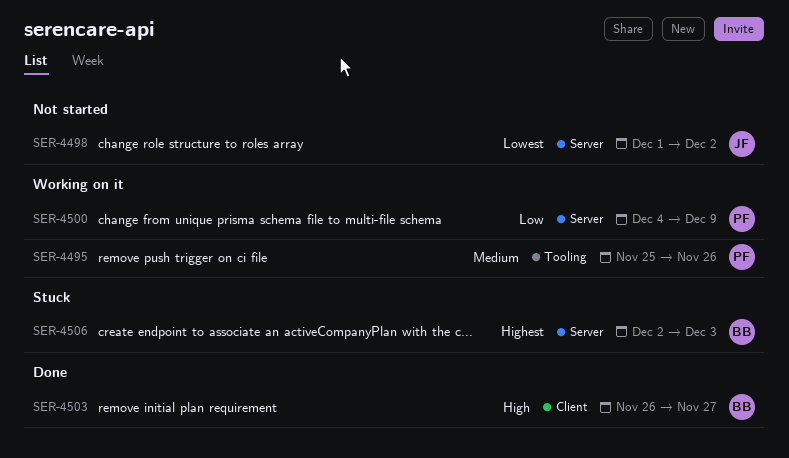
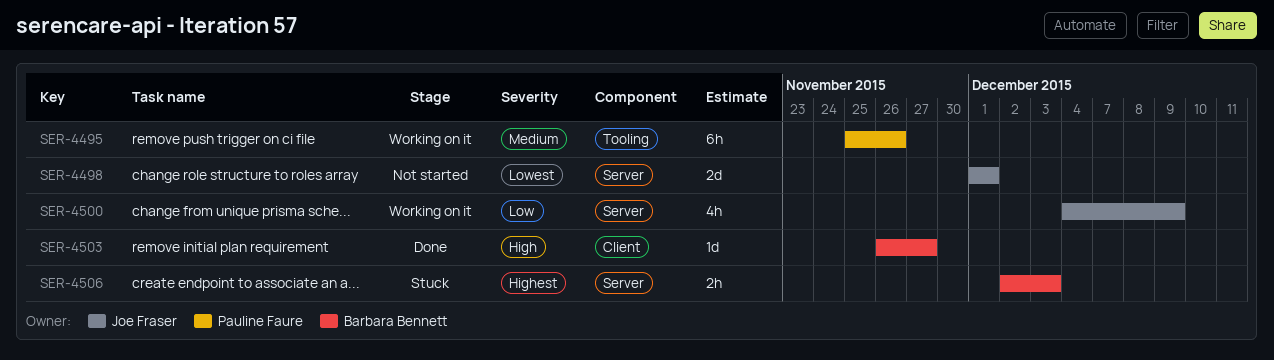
SER-4498, due: Dec 2 -> Dec 1
SER-4500, owner: Pauline Faure -> Joe Fraser

